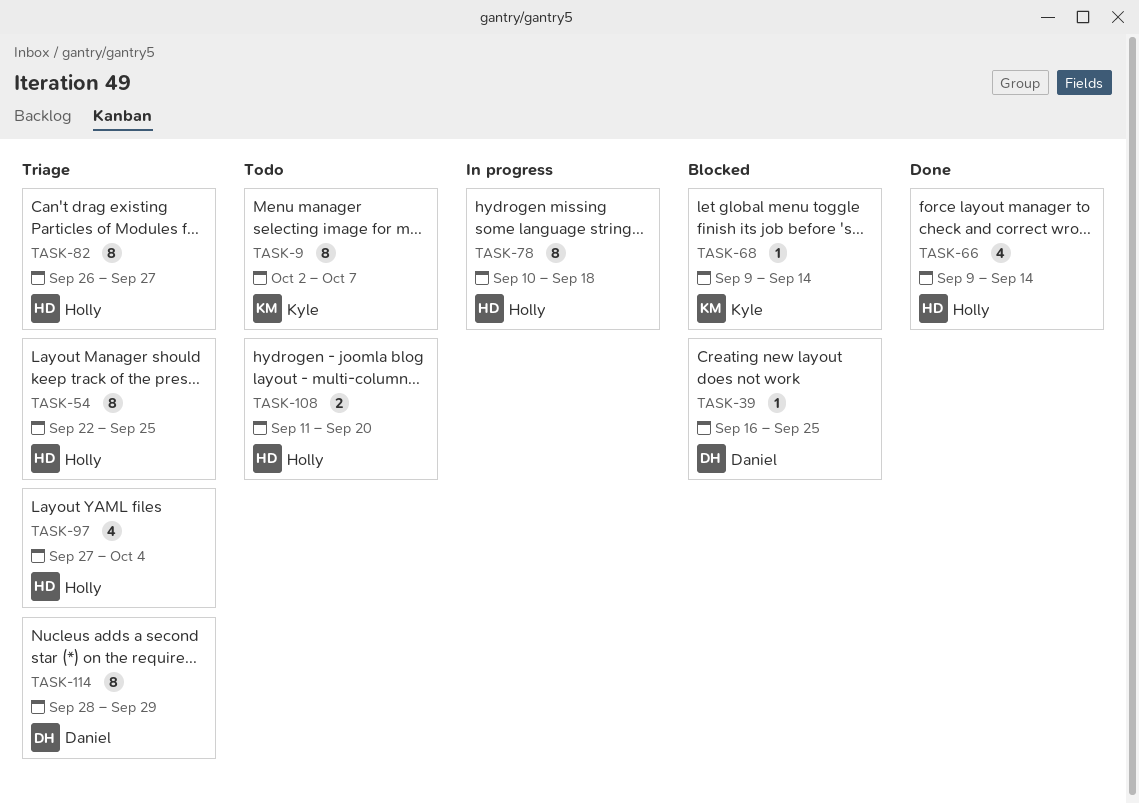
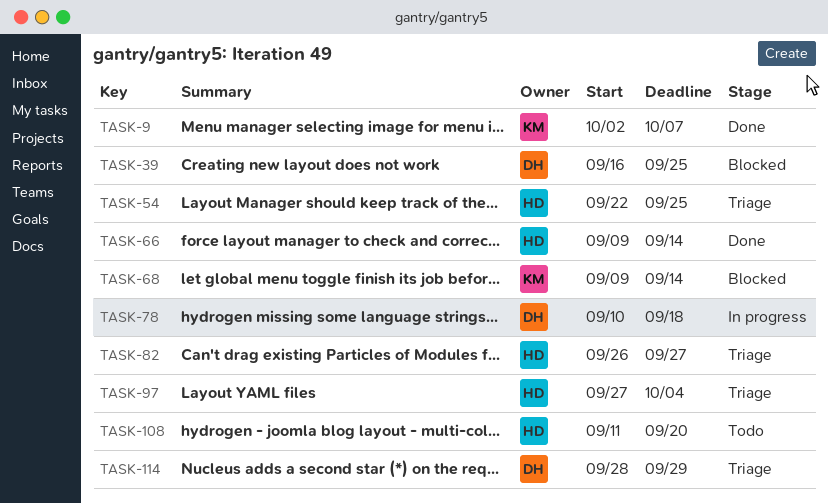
TASK-9, status: Todo -> Done
TASK-78, owner: Holly -> Daniel

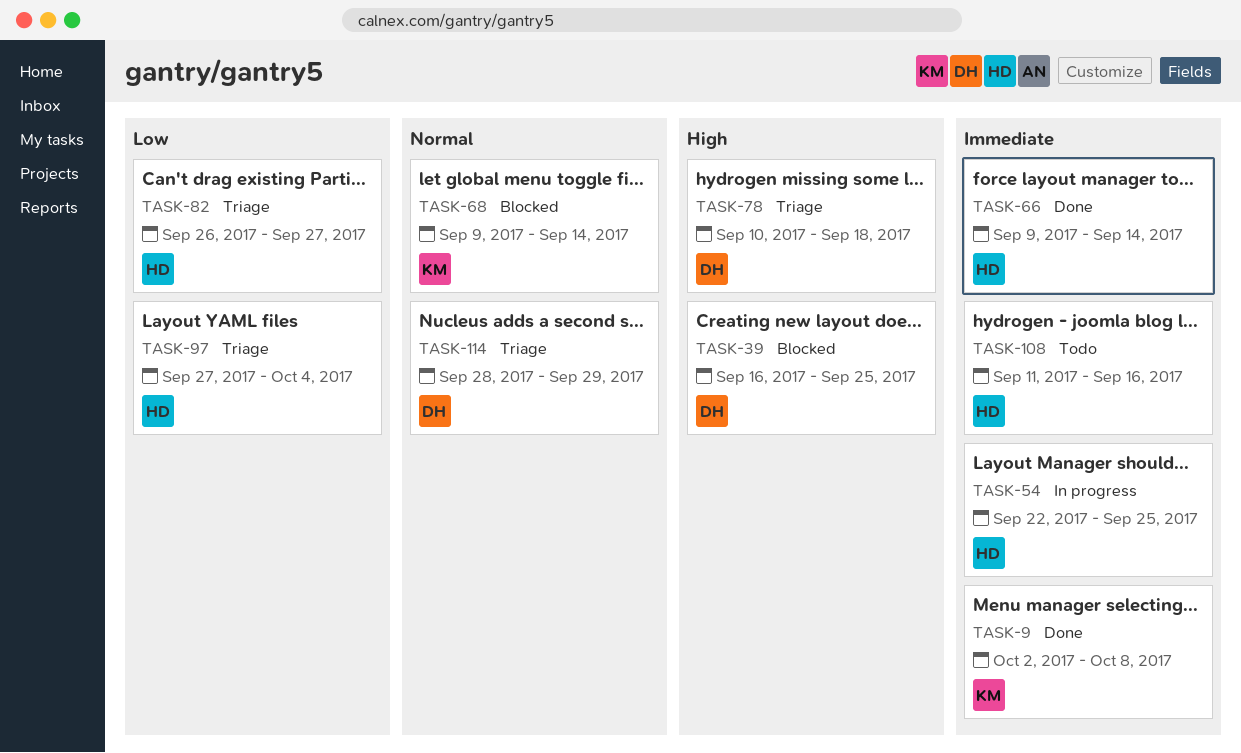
TASK-9, due: Oct 7 -> Oct 8
TASK-54, status: Triage -> In progress
TASK-78, status: In progress -> Triage
TASK-108, due: Sep 20 -> Sep 16

